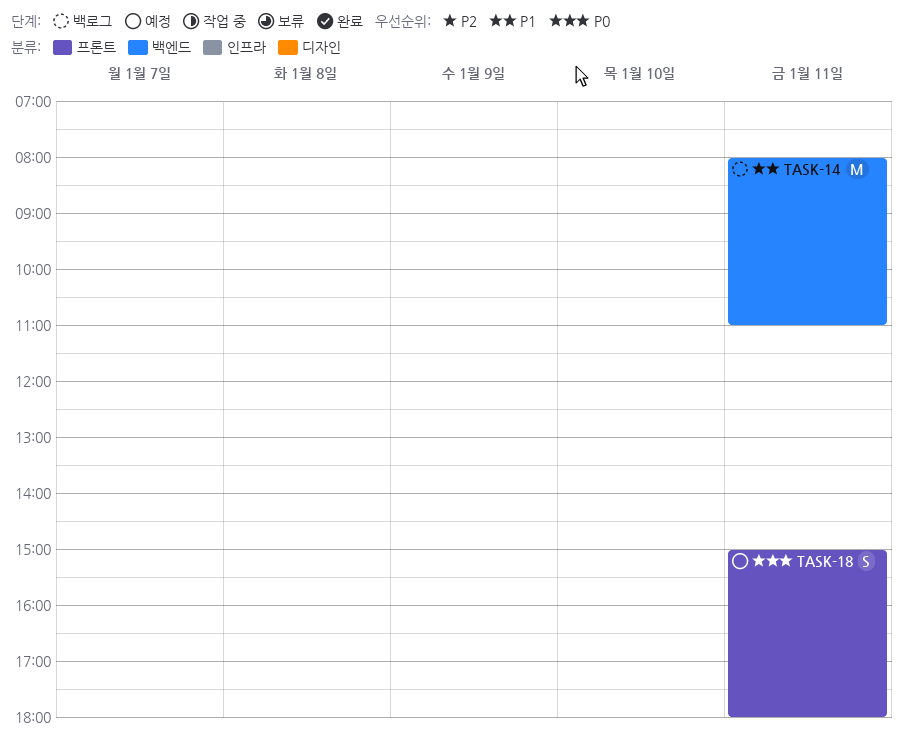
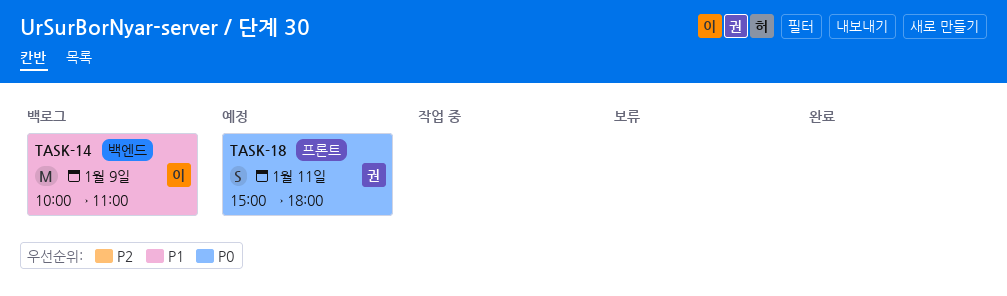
TASK-14, day: Jan 11 -> Jan 9
TASK-14, begins: 08:00 -> 10:00

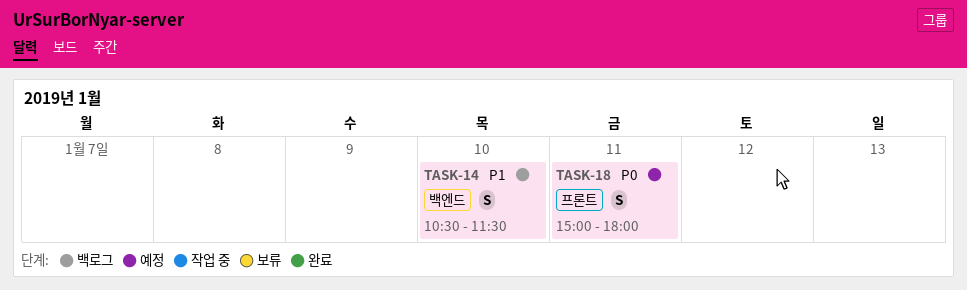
TASK-14, estimate: M -> S
TASK-14, day: Jan 9 -> Jan 10
TASK-14, begins: 10:00 -> 10:30
TASK-14, ends: 11:00 -> 11:30

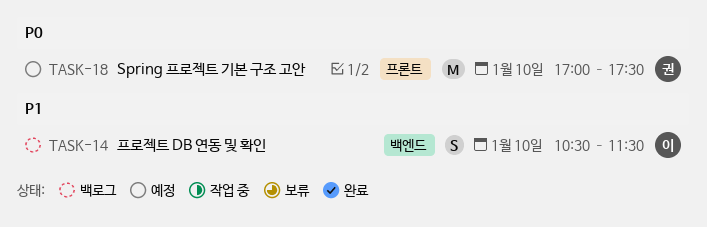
TASK-18, estimate: S -> M
TASK-18, day: Jan 11 -> Jan 10
TASK-18, begins: 15:00 -> 17:00
TASK-18, ends: 18:00 -> 17:30

